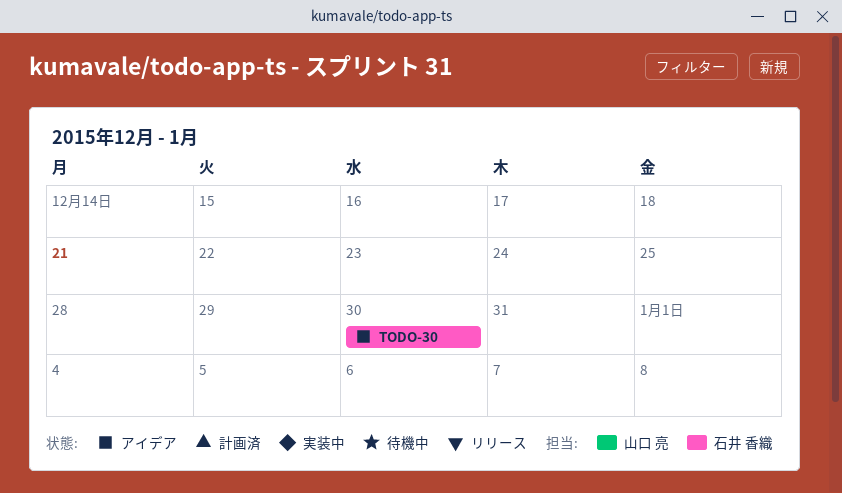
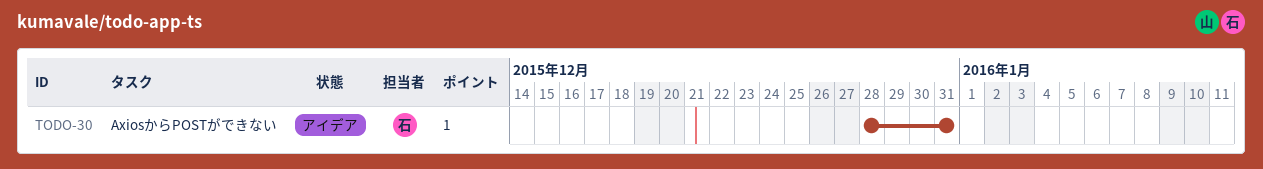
TODO-30, start: Dec 30 -> Dec 28
TODO-30, due: Dec 30 -> Dec 31

